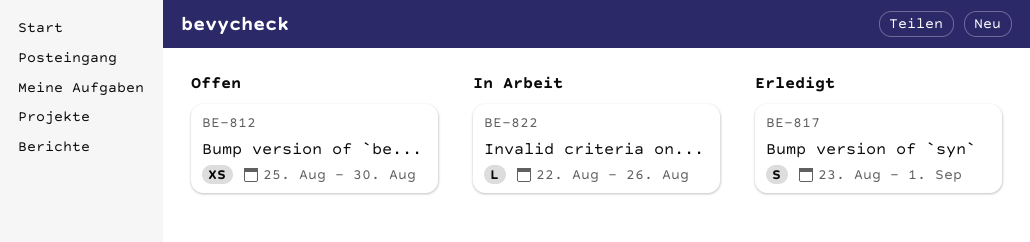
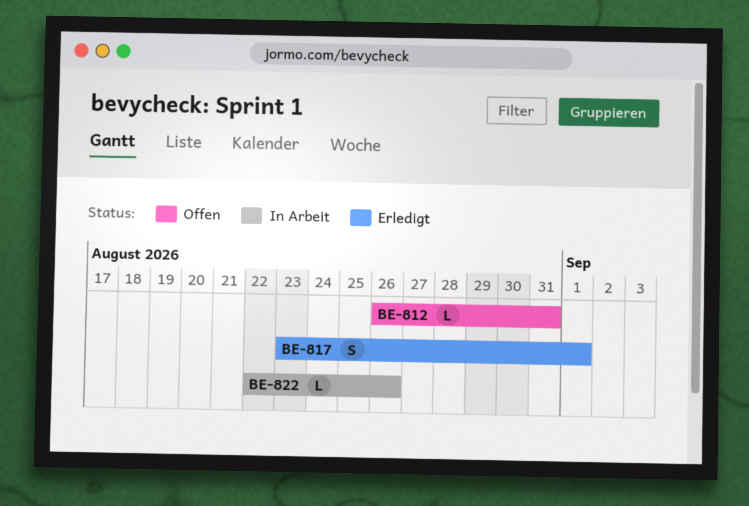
BE-812, estimate: XS -> L
BE-812, start: Aug 25 -> Aug 26
BE-812, due: Aug 30 -> Aug 31

